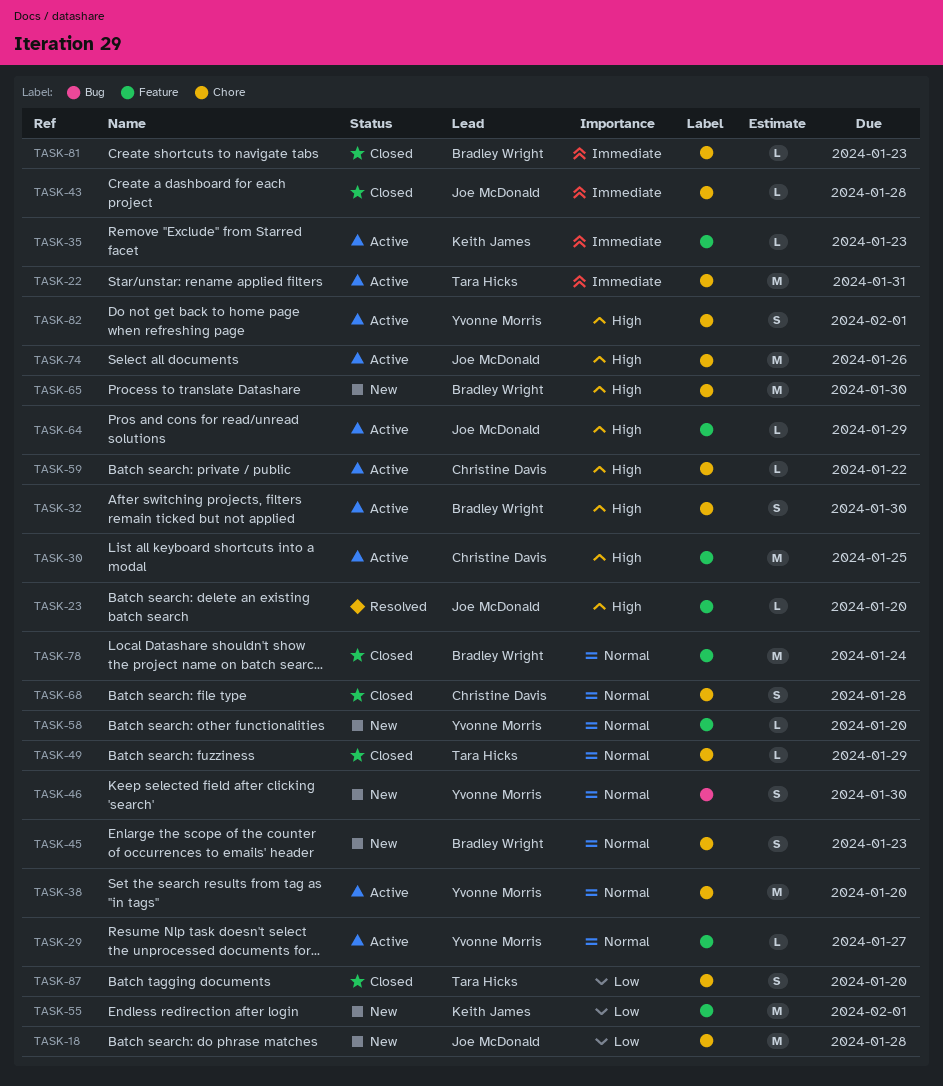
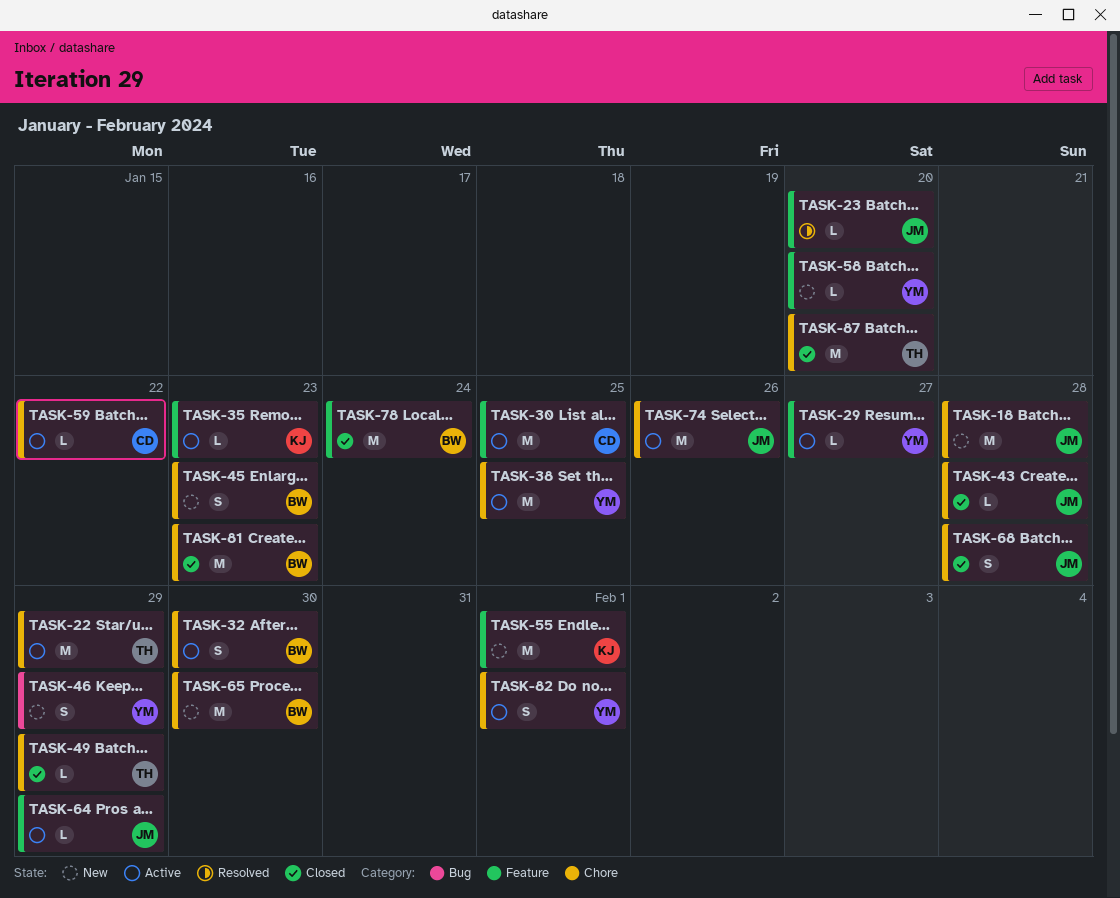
TASK-22, due: Jan 31 -> Jan 29
TASK-38, due: Jan 20 -> Jan 25
TASK-46, due: Jan 30 -> Jan 29
TASK-68, owner: Christine Davis -> Joe McDonald
TASK-81, estimate: L -> M
TASK-87, estimate: S -> M

